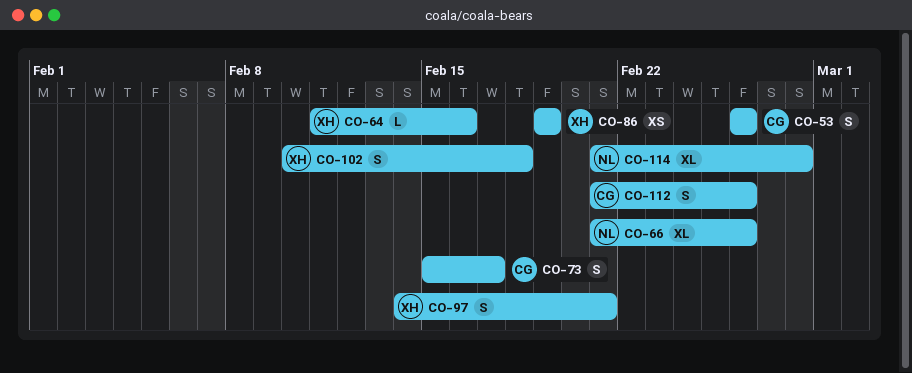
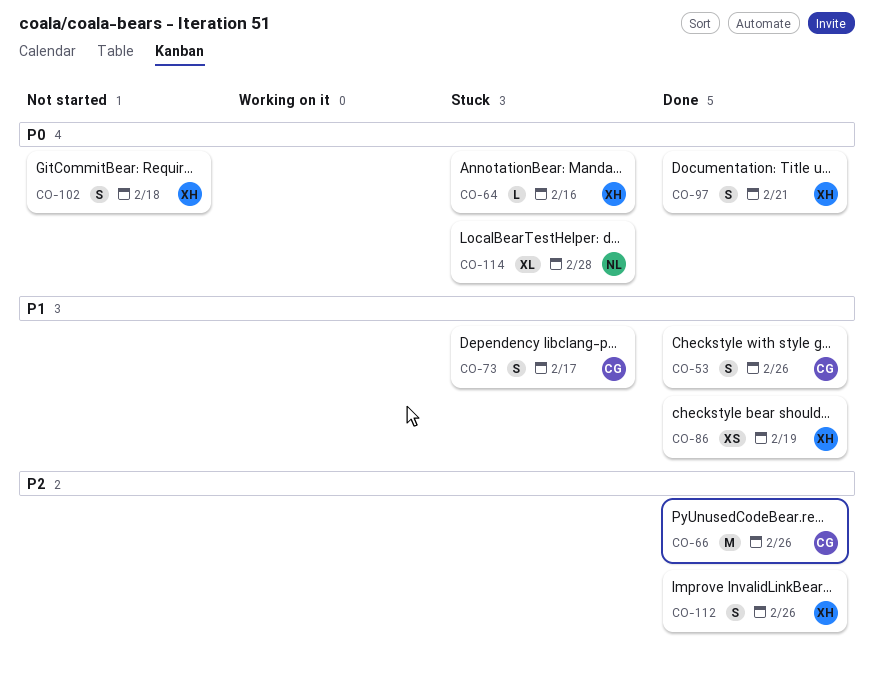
CO-66, owner: NL -> CG
CO-66, estimate: XL -> M
CO-112, owner: CG -> XH

